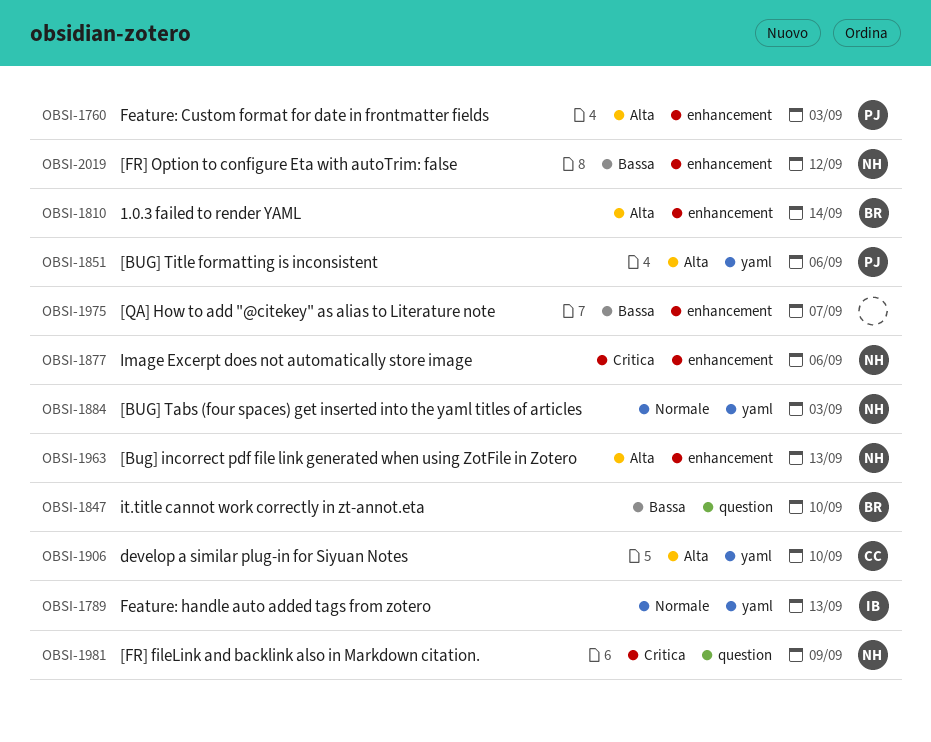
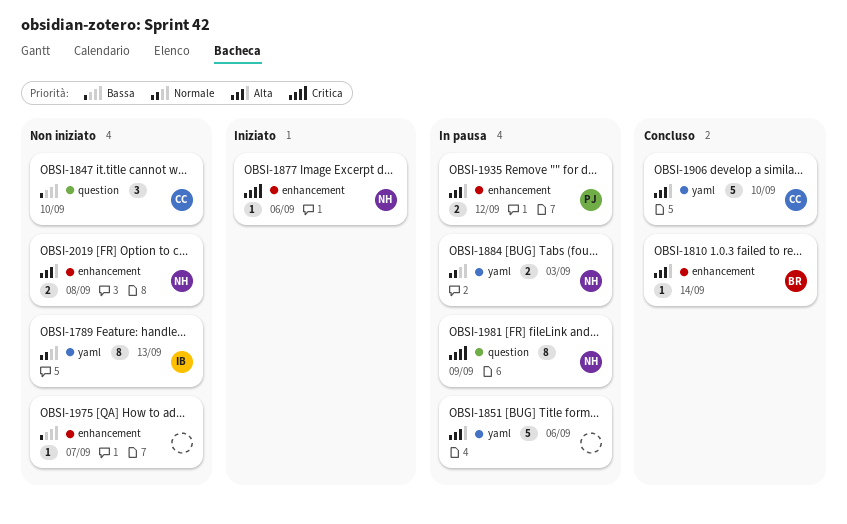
OBSI-1760: present -> none
OBSI-1847, owner: BR -> CC
OBSI-1851, owner: PJ -> none
OBSI-1935: none -> present
OBSI-1963: present -> none
OBSI-2019, priority: Bassa -> Alta
OBSI-2019, due: Sep 12 -> Sep 8

